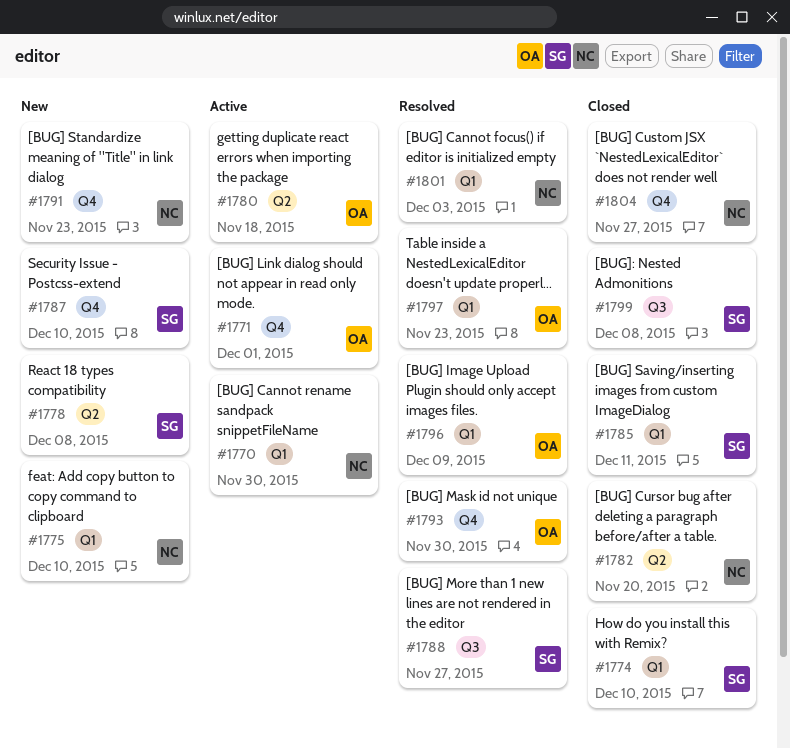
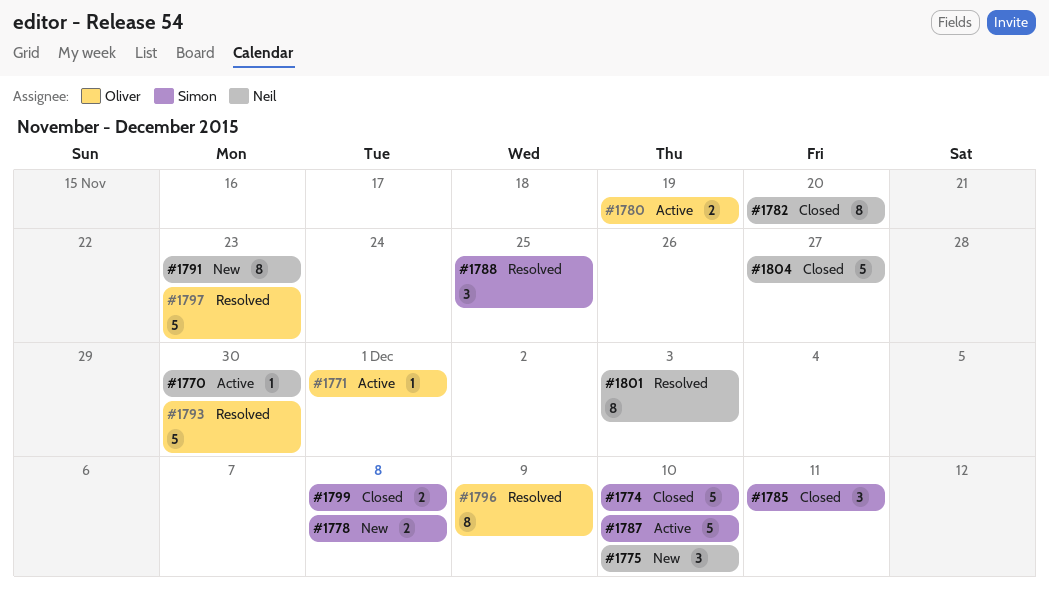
#1780, due: Nov 18 -> Nov 19
#1787, status: New -> Active
#1788, due: Nov 27 -> Nov 25

